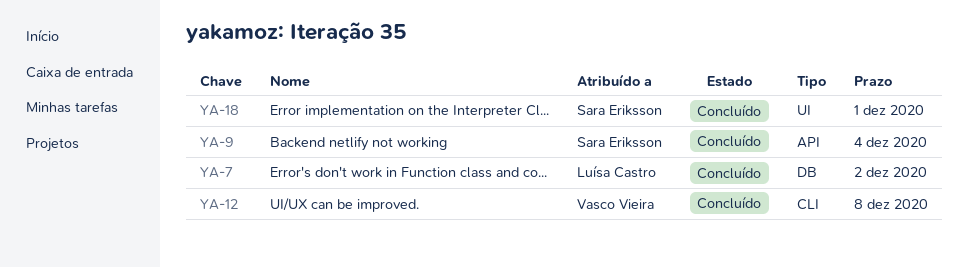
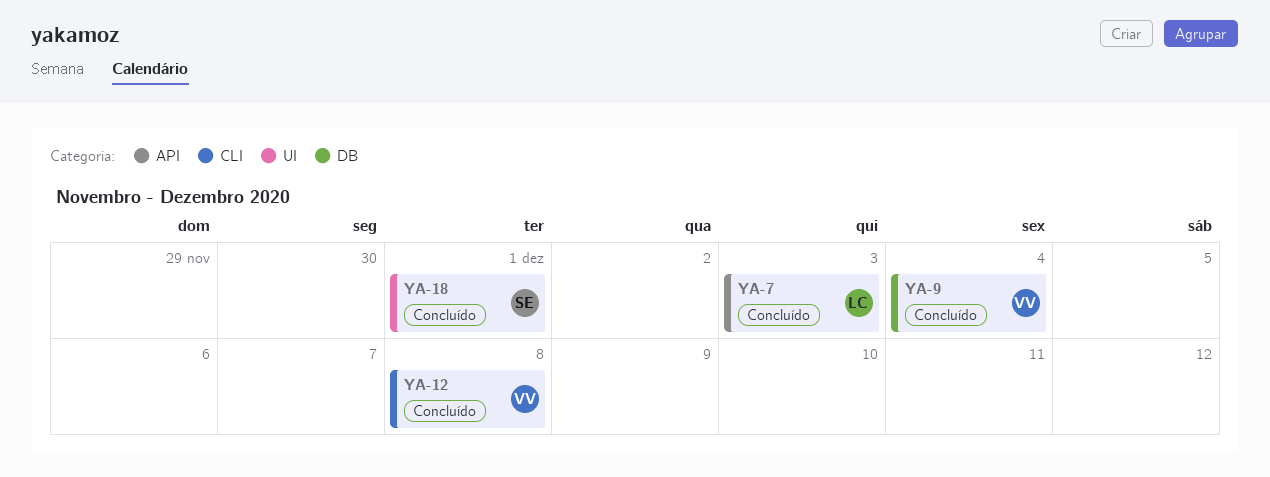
YA-7, label: DB -> API
YA-7, due: Dec 2 -> Dec 3
YA-9, owner: Sara Eriksson -> Vasco Vieira
YA-9, label: API -> DB

